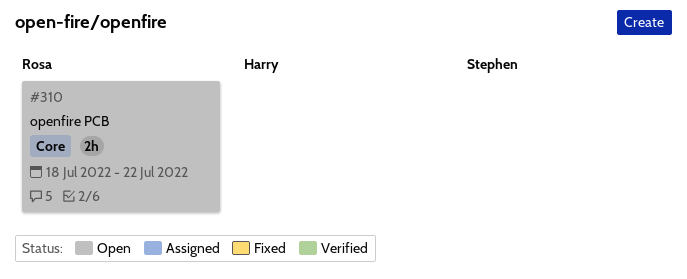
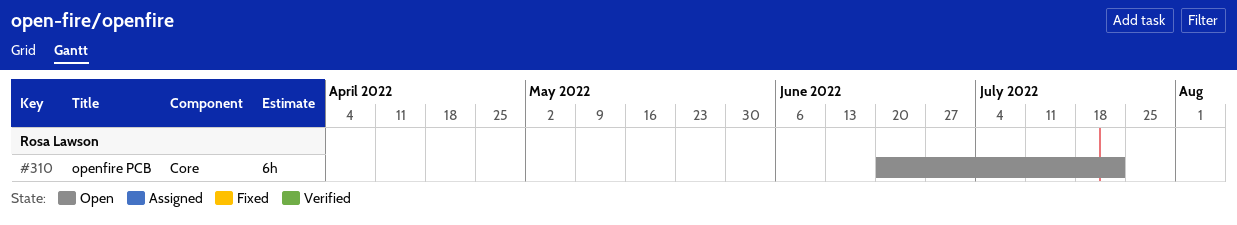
#310, estimate: 2h -> 6h
#310, start: Jul 18 -> Jun 20

